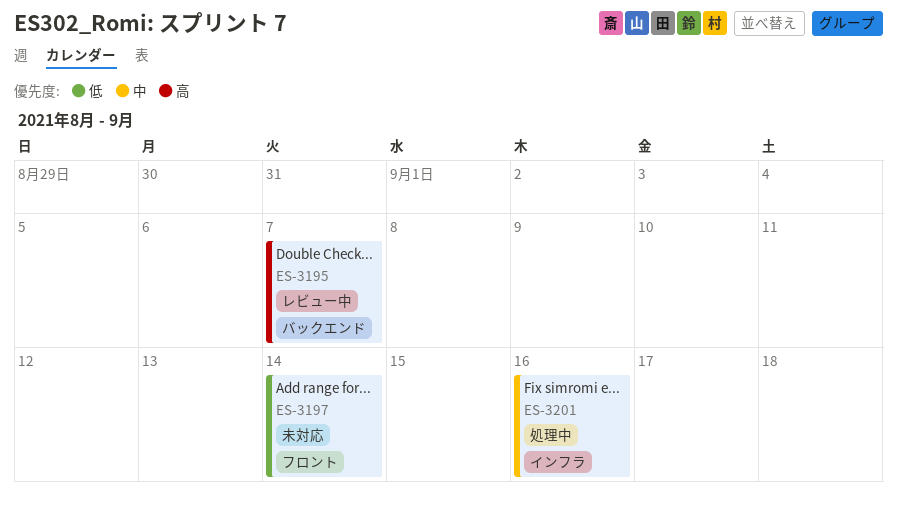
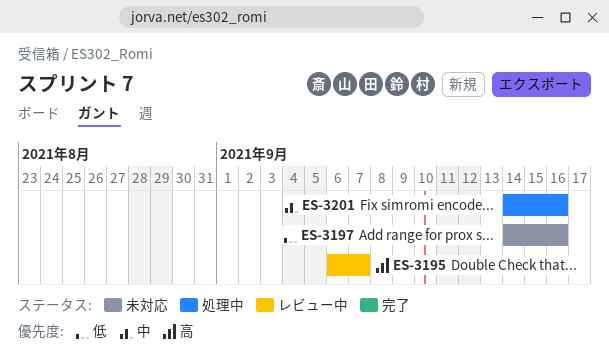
ES-3197, due: Sep 14 -> Sep 16

